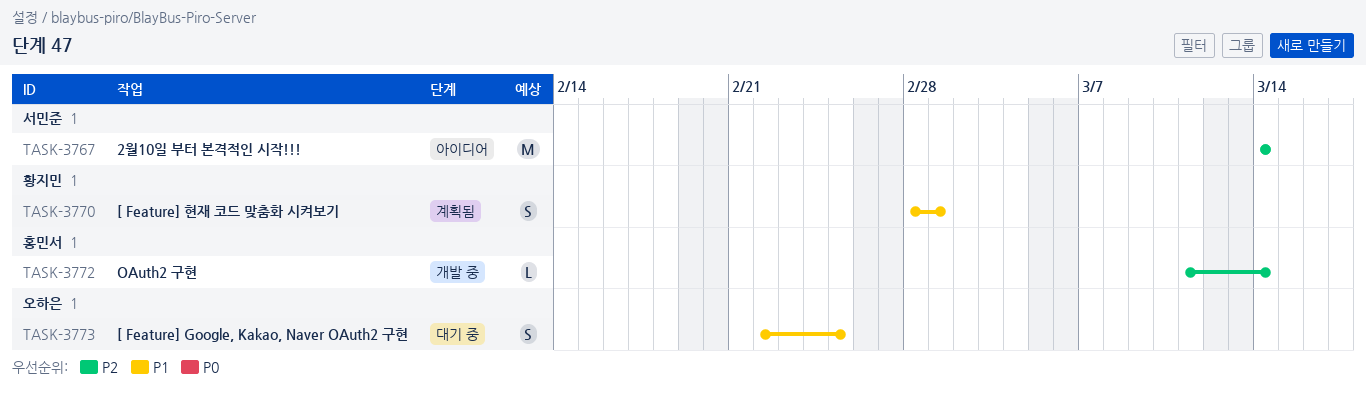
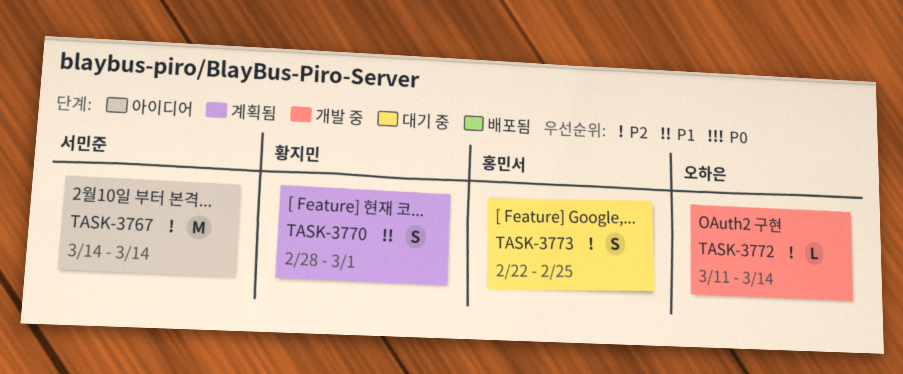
TASK-3772, owner: 홍민서 -> 오하은
TASK-3773, owner: 오하은 -> 홍민서
TASK-3773, priority: P1 -> P2

